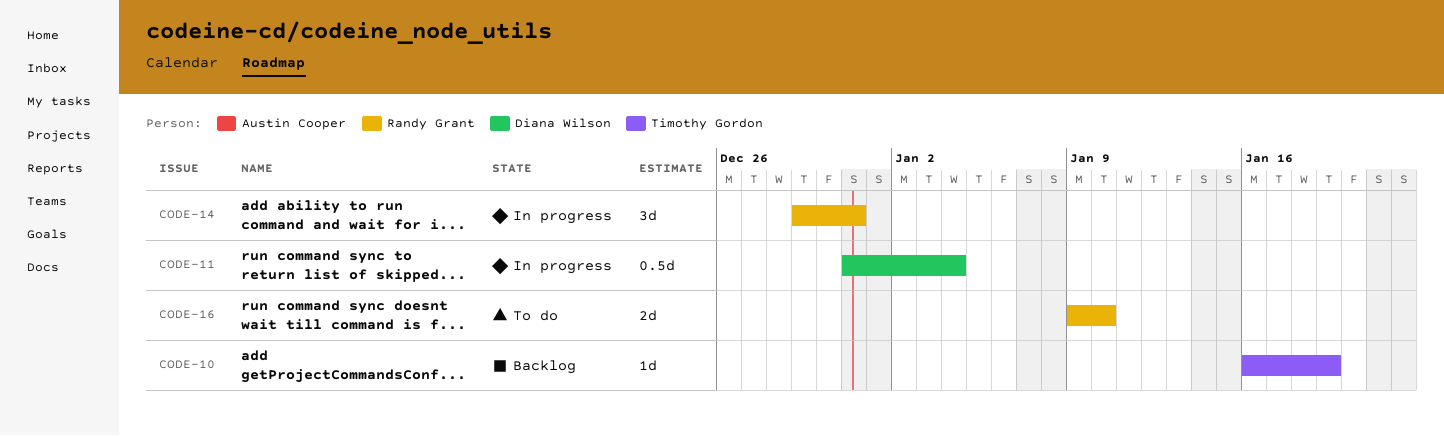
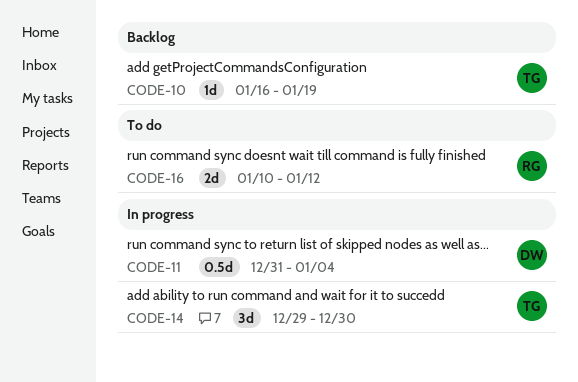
CODE-14, owner: Randy Grant -> Timothy Gordon
CODE-14, due: Dec 31 -> Dec 30
CODE-16, start: Jan 9 -> Jan 10
CODE-16, due: Jan 10 -> Jan 12

